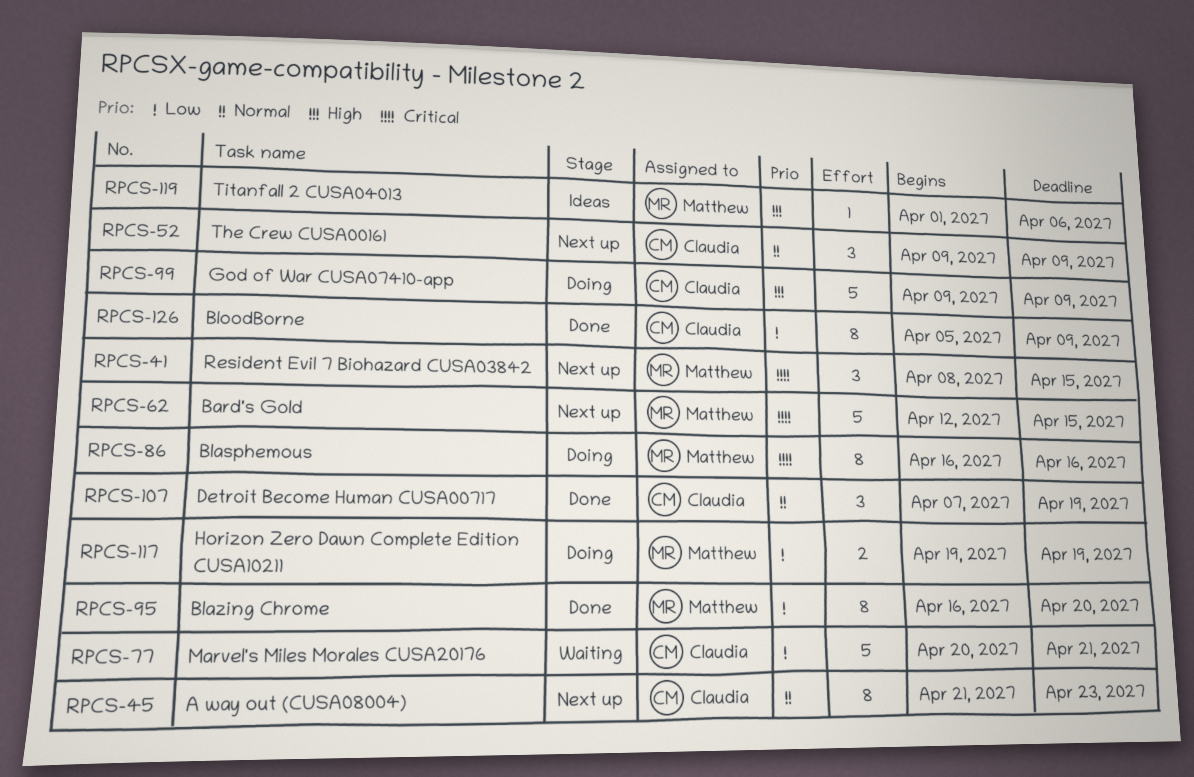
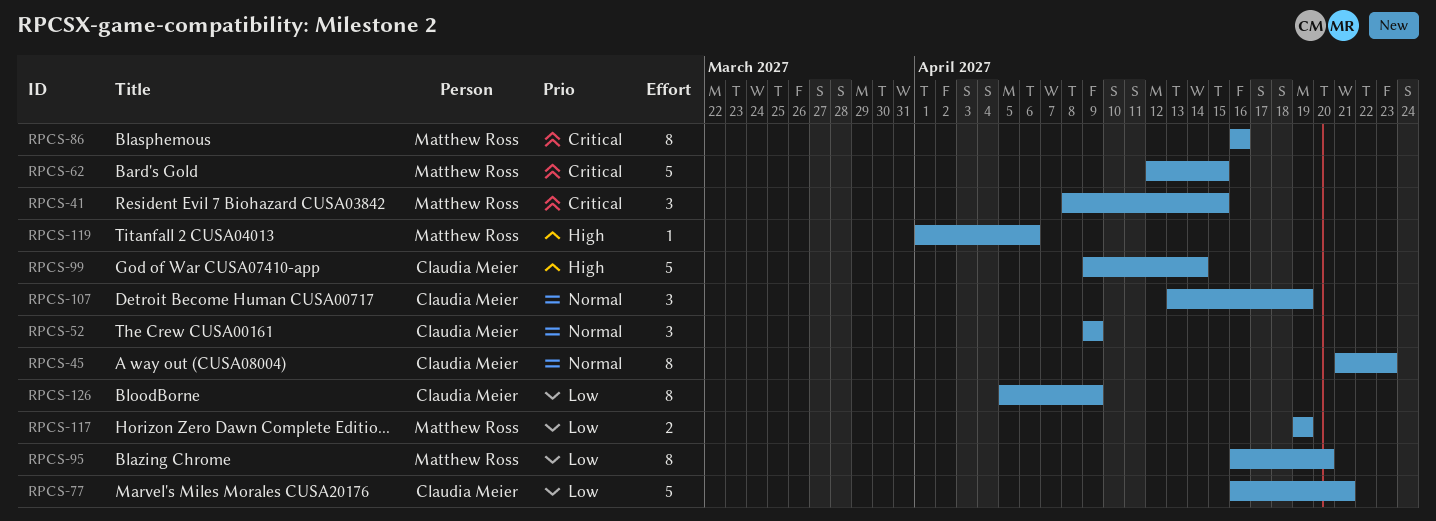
RPCS-77, start: Apr 20 -> Apr 16
RPCS-99, due: Apr 9 -> Apr 14
RPCS-107, start: Apr 7 -> Apr 13

